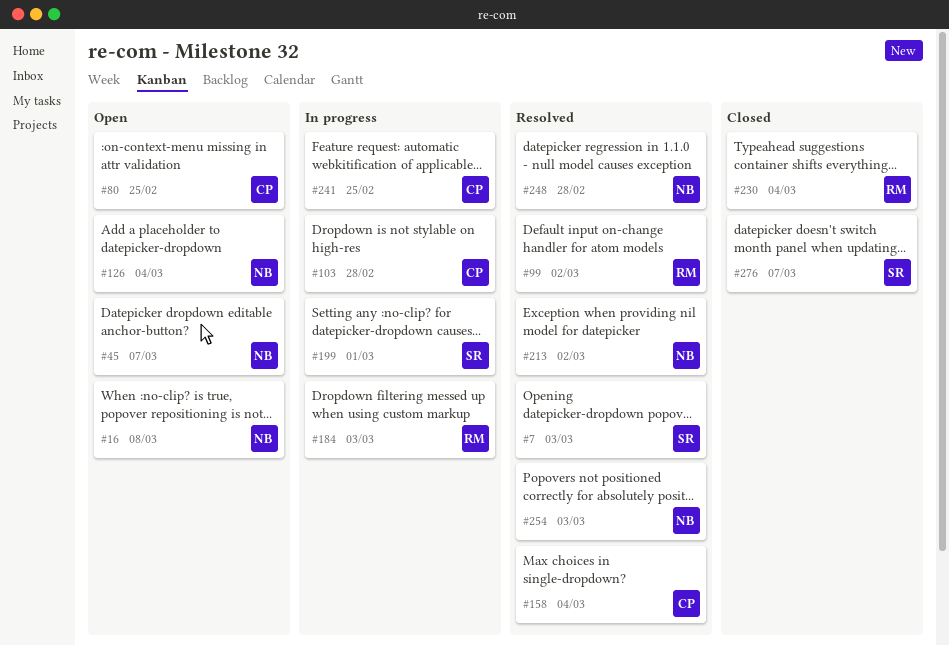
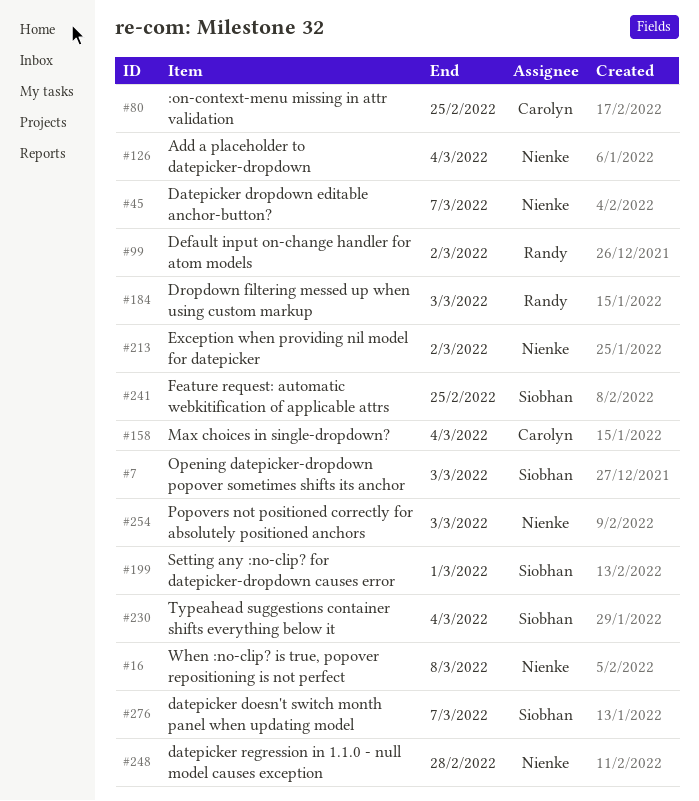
#103: present -> none
#230, owner: Randy -> Siobhan
#241, owner: Carolyn -> Siobhan

